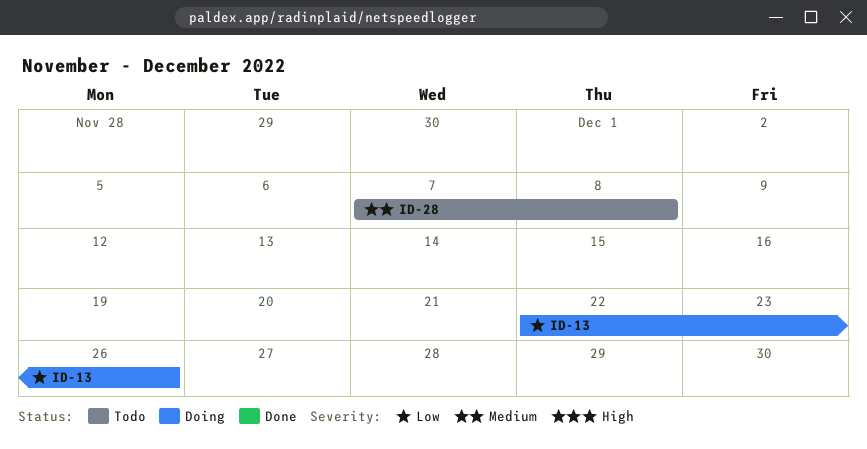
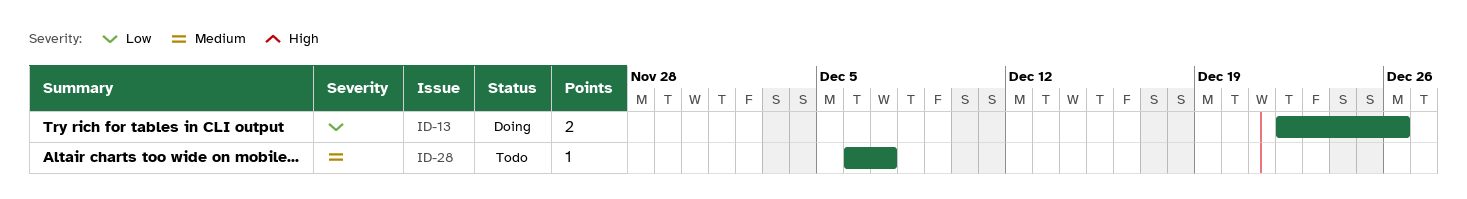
ID-28, start: Dec 7 -> Dec 6
ID-28, due: Dec 8 -> Dec 7

